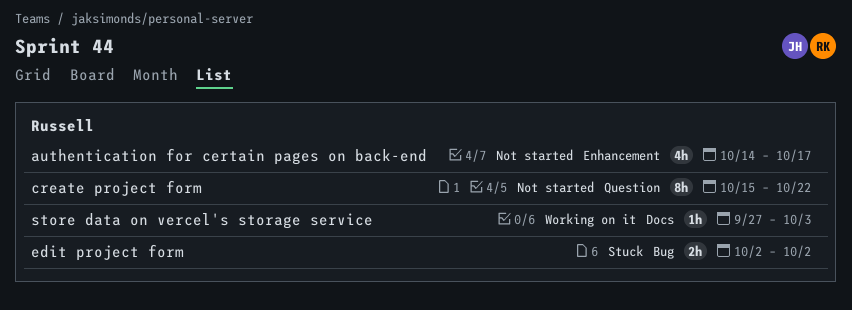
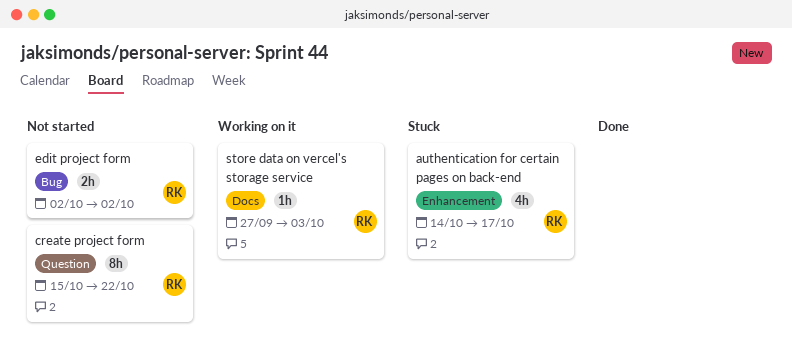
authentication for certain pages on back-end, status: Not started -> Stuck
edit project form, status: Stuck -> Not started

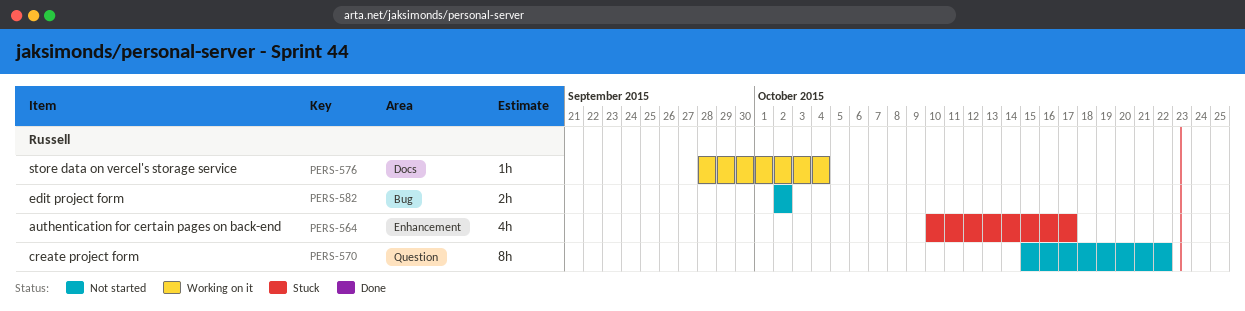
authentication for certain pages on back-end, start: Oct 14 -> Oct 10
store data on vercel's storage service, start: Sep 27 -> Sep 28
store data on vercel's storage service, due: Oct 3 -> Oct 4

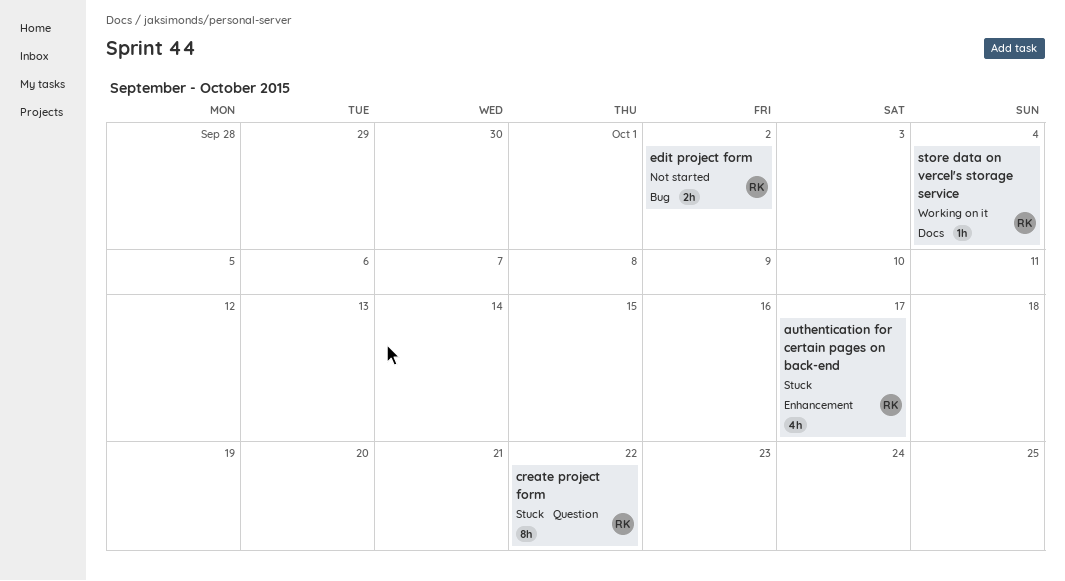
create project form, status: Not started -> Stuck

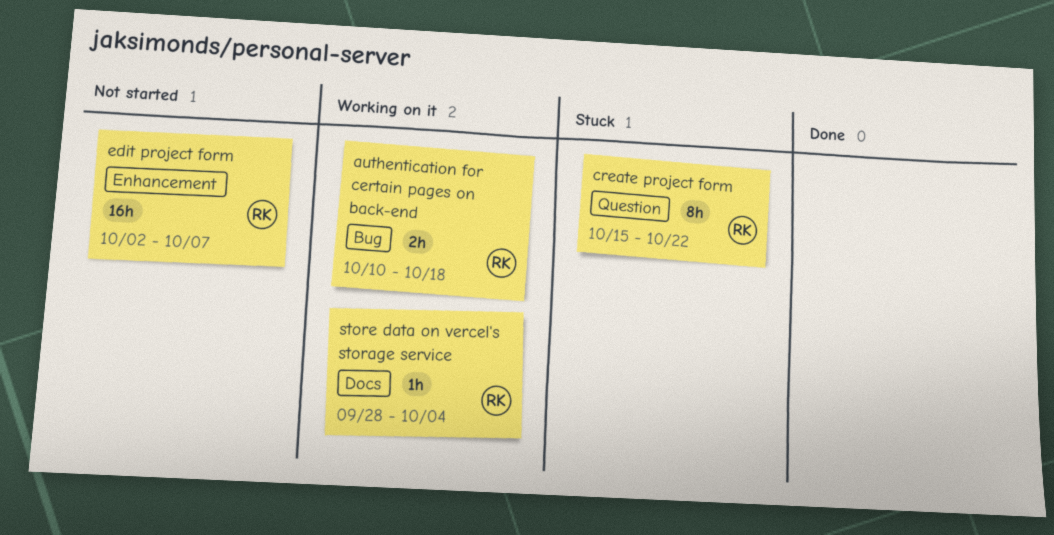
authentication for certain pages on back-end, status: Stuck -> Working on it
authentication for certain pages on back-end, label: Enhancement -> Bug
authentication for certain pages on back-end, estimate: 4h -> 2h
authentication for certain pages on back-end, due: Oct 17 -> Oct 18
edit project form, label: Bug -> Enhancement
edit project form, estimate: 2h -> 16h
edit project form, due: Oct 2 -> Oct 7

